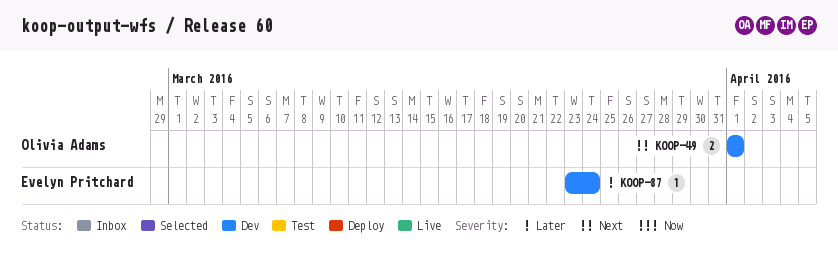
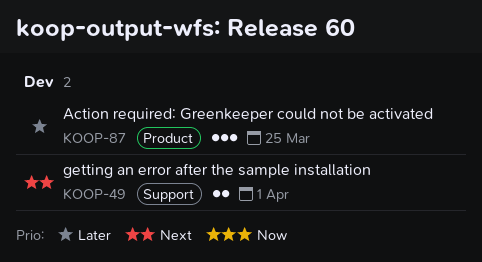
KOOP-87, estimate: 1 -> 3
KOOP-87, due: Mar 24 -> Mar 25

